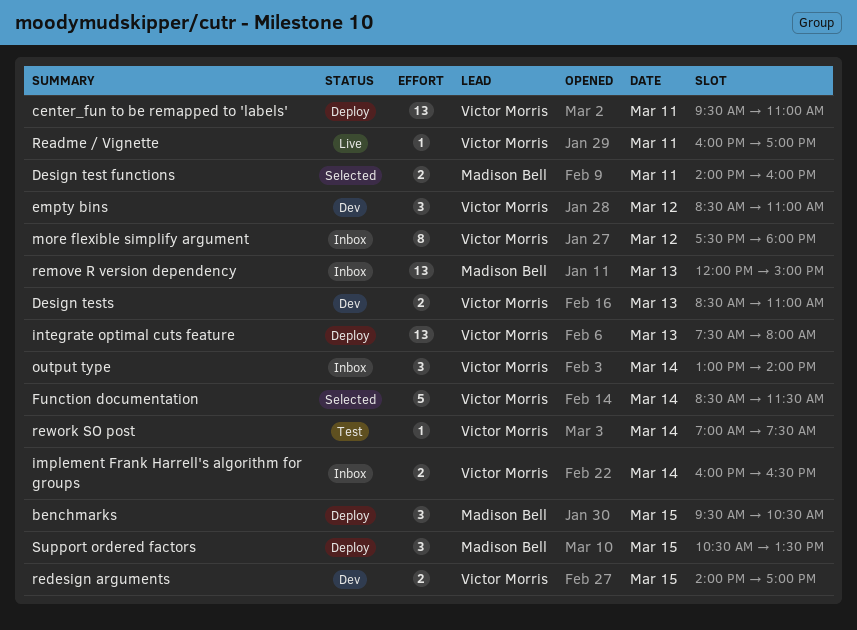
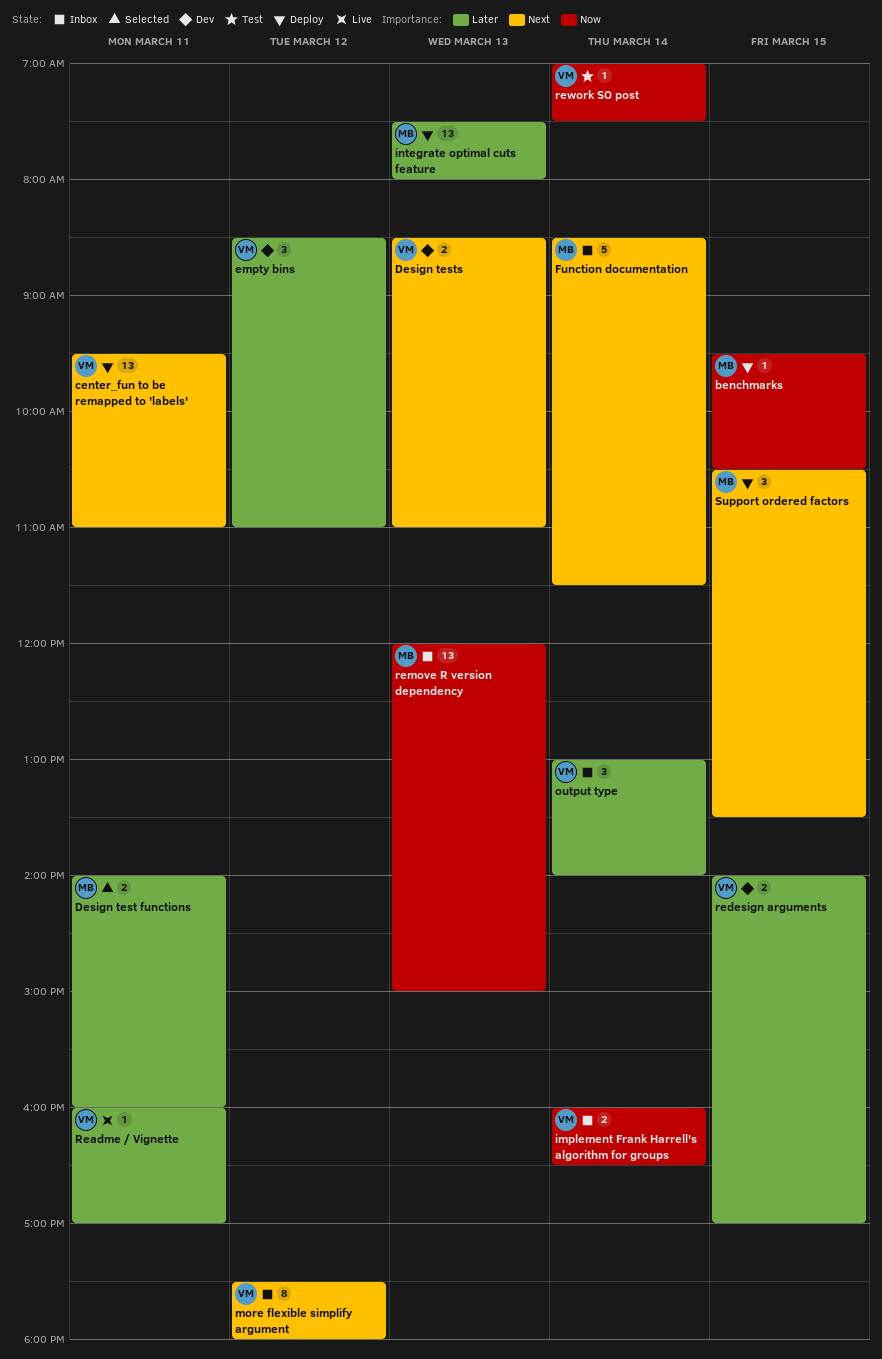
benchmarks, estimate: 3 -> 1
Function documentation, status: Selected -> Inbox
Function documentation, owner: Victor Morris -> Madison Bell
integrate optimal cuts feature, owner: Victor Morris -> Madison Bell

